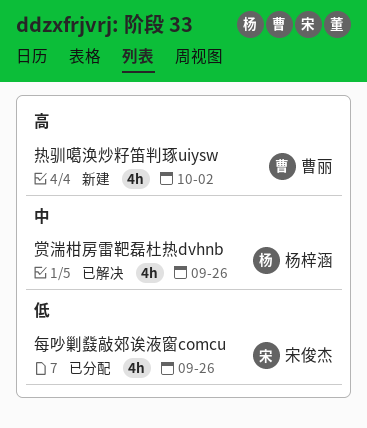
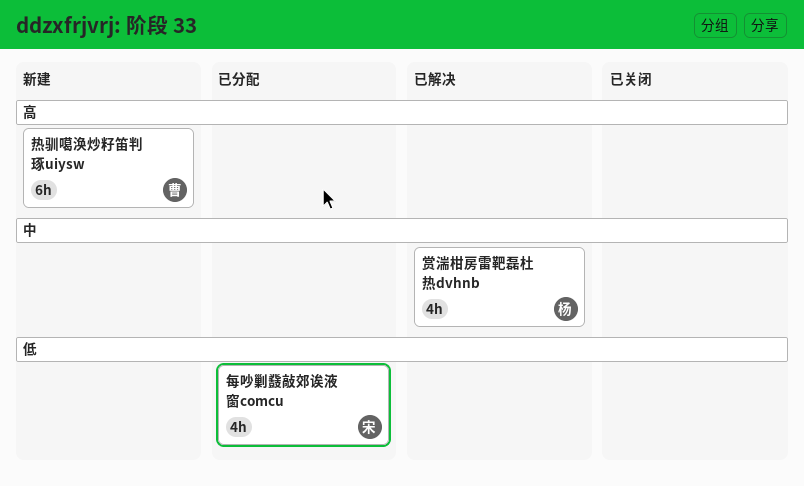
热驯噶涣炒籽笛判琢uiysw, estimate: 4h -> 6h

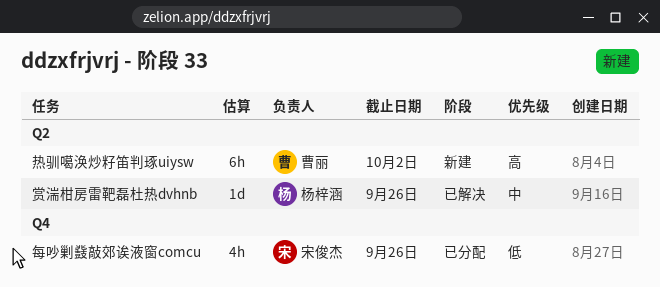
赏湍柑房雷靶磊杜热dvhnb, estimate: 4h -> 1d

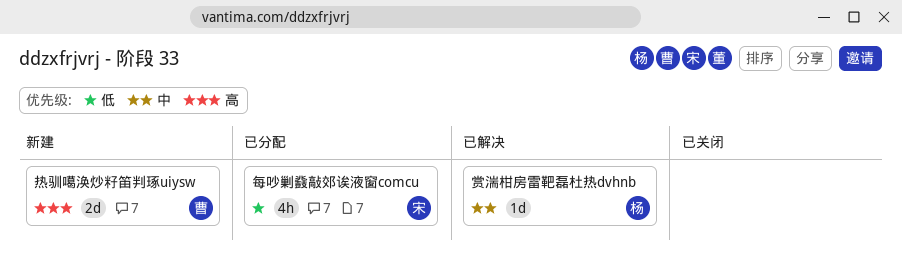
热驯噶涣炒籽笛判琢uiysw, estimate: 6h -> 2d

